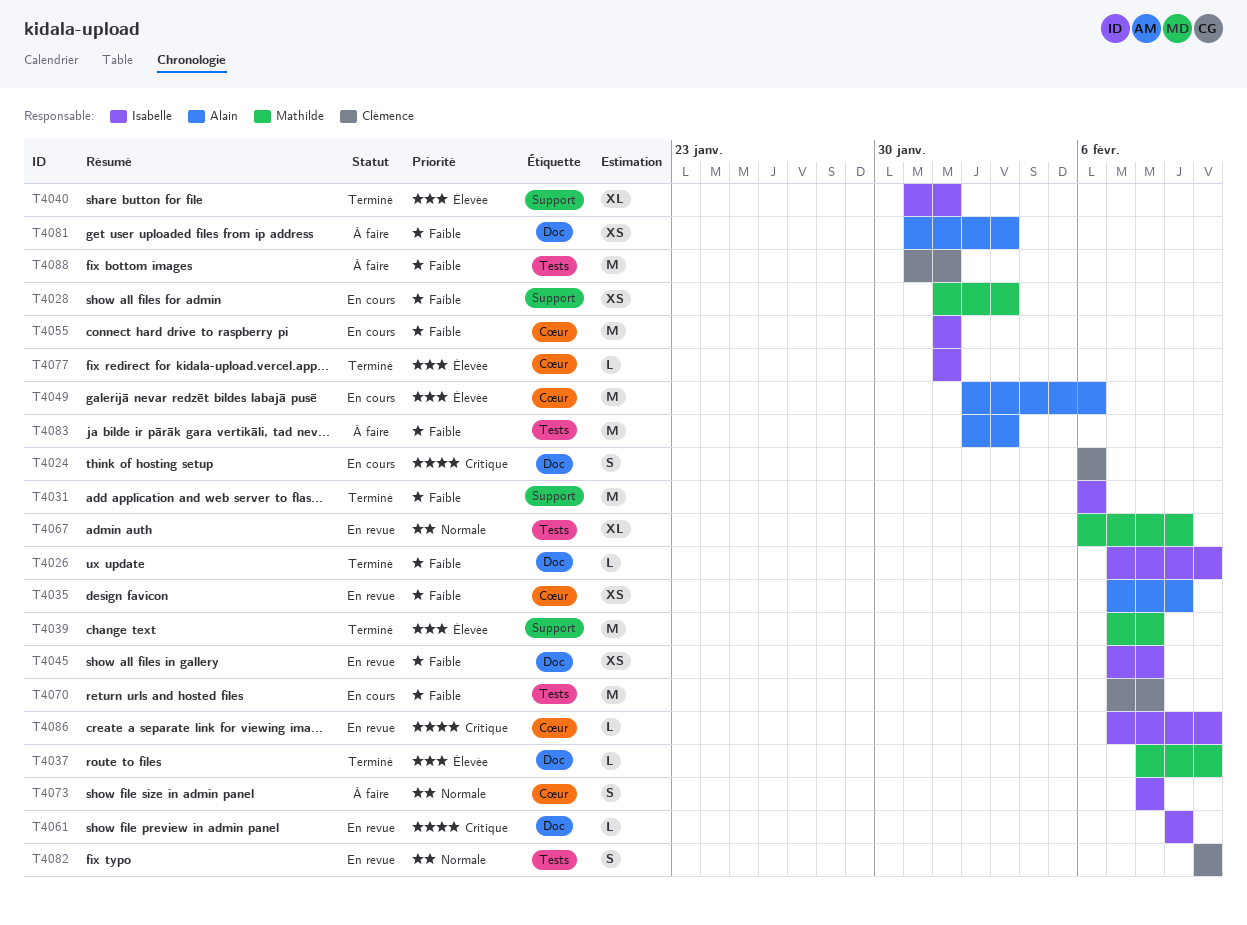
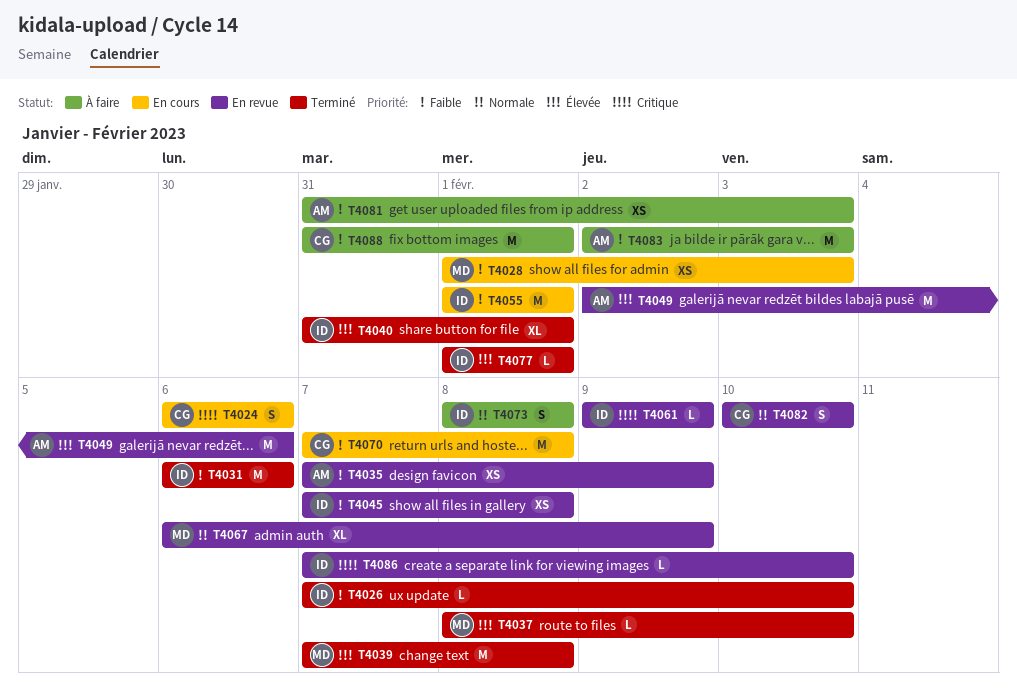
T4049, status: En cours -> En revue

